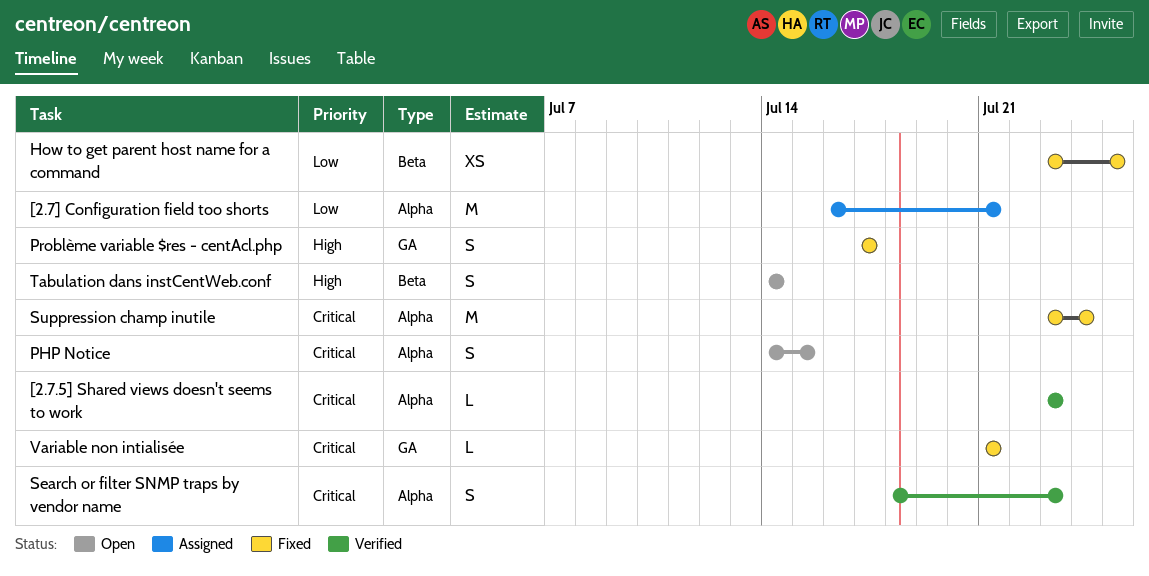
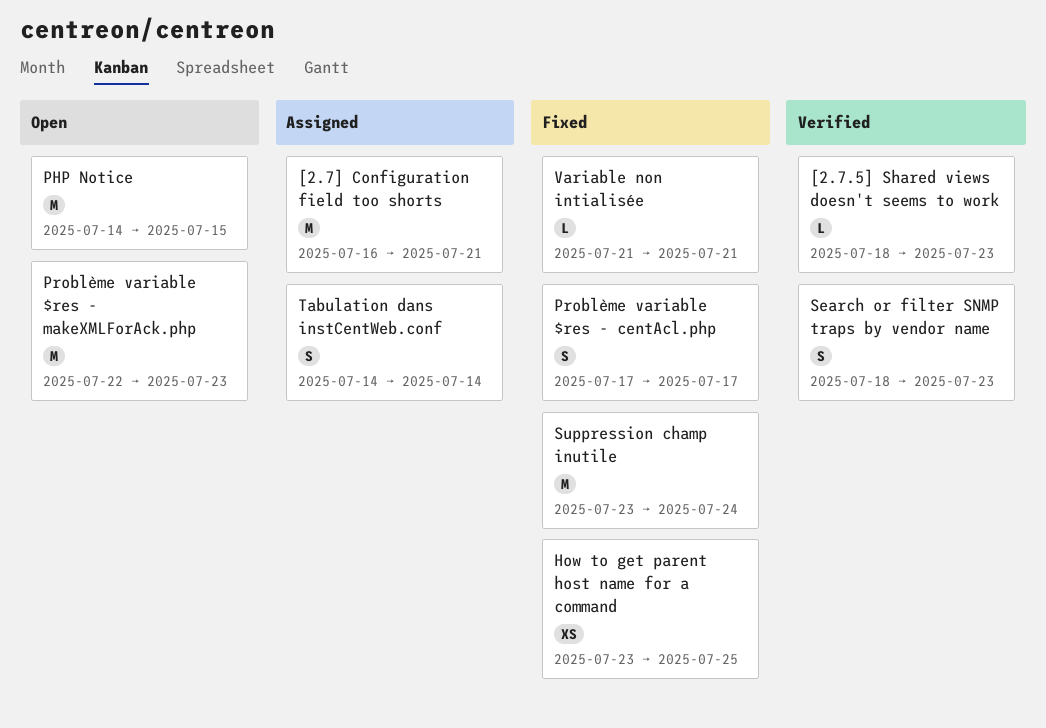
[2.7.5] Shared views doesn't seems to work, start: Jul 23 -> Jul 18
PHP Notice, estimate: S -> M
Problème variable $res - makeXMLForAck.php: none -> present
Tabulation dans instCentWeb.conf, status: Open -> Assigned

